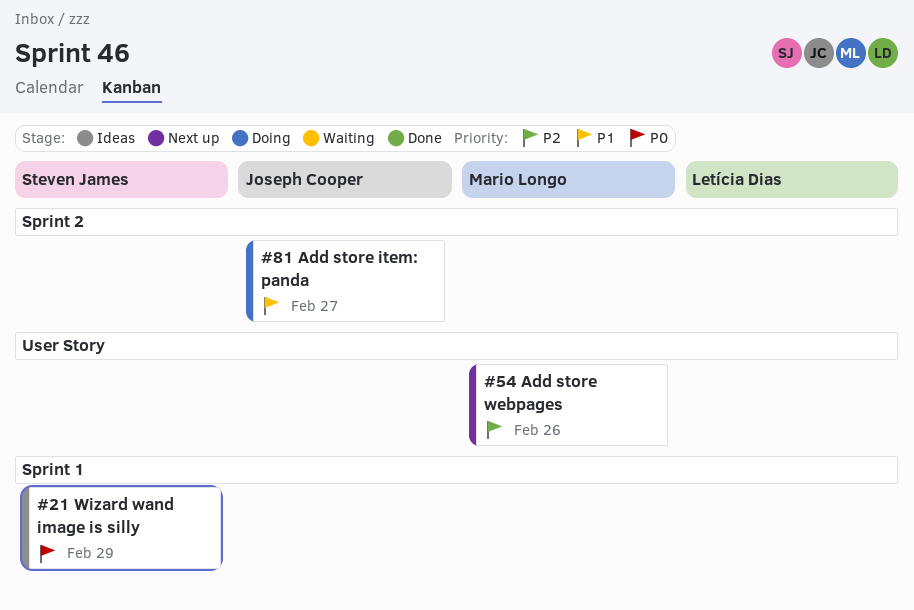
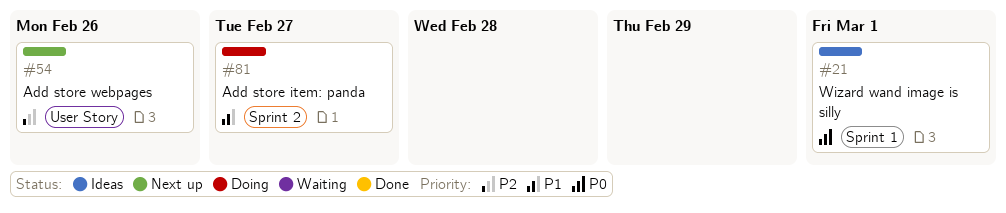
#21, due: Feb 29 -> Mar 1

